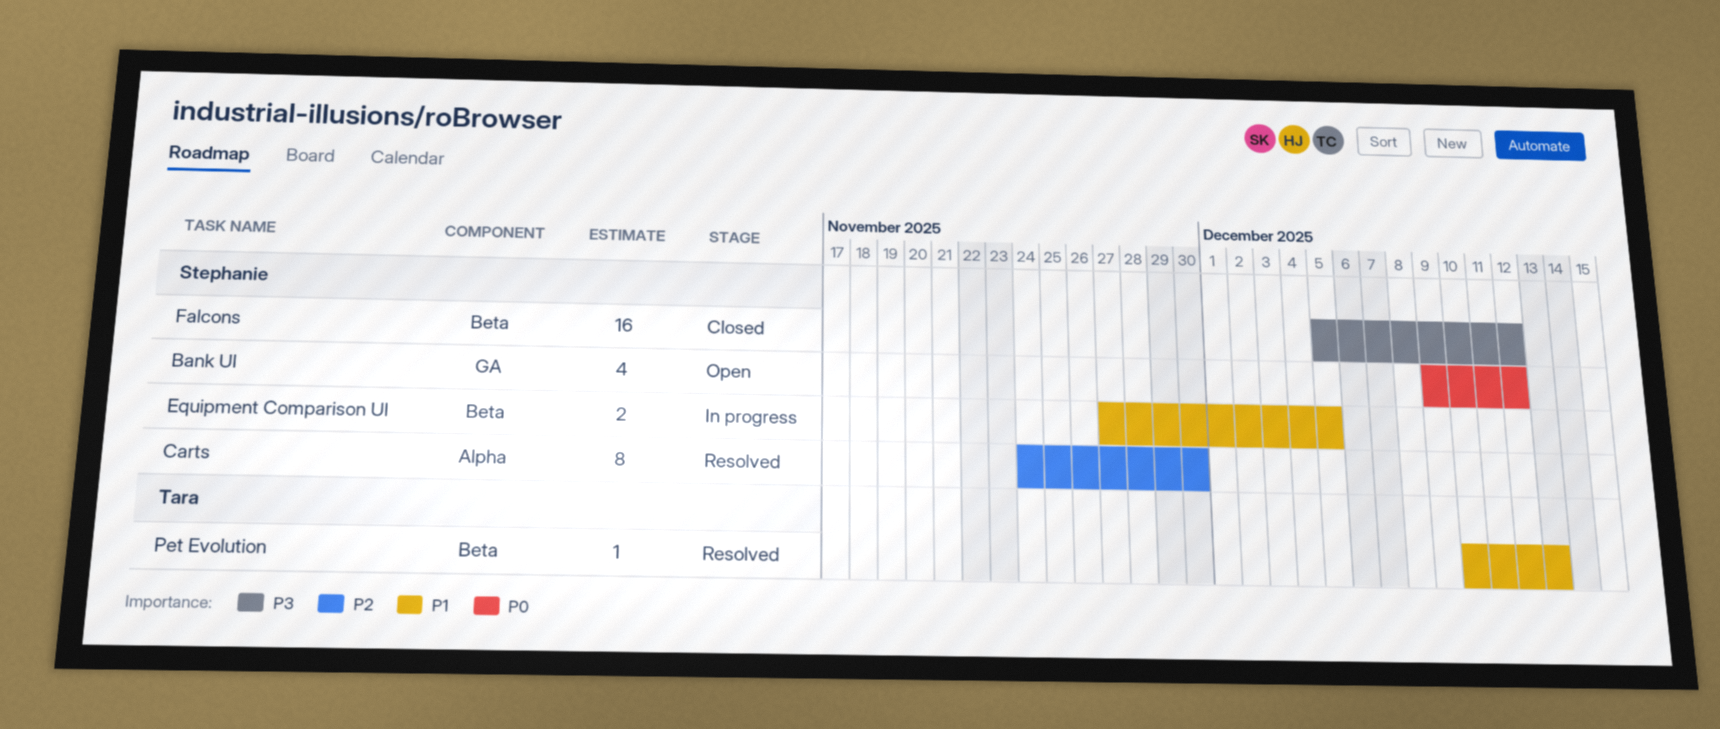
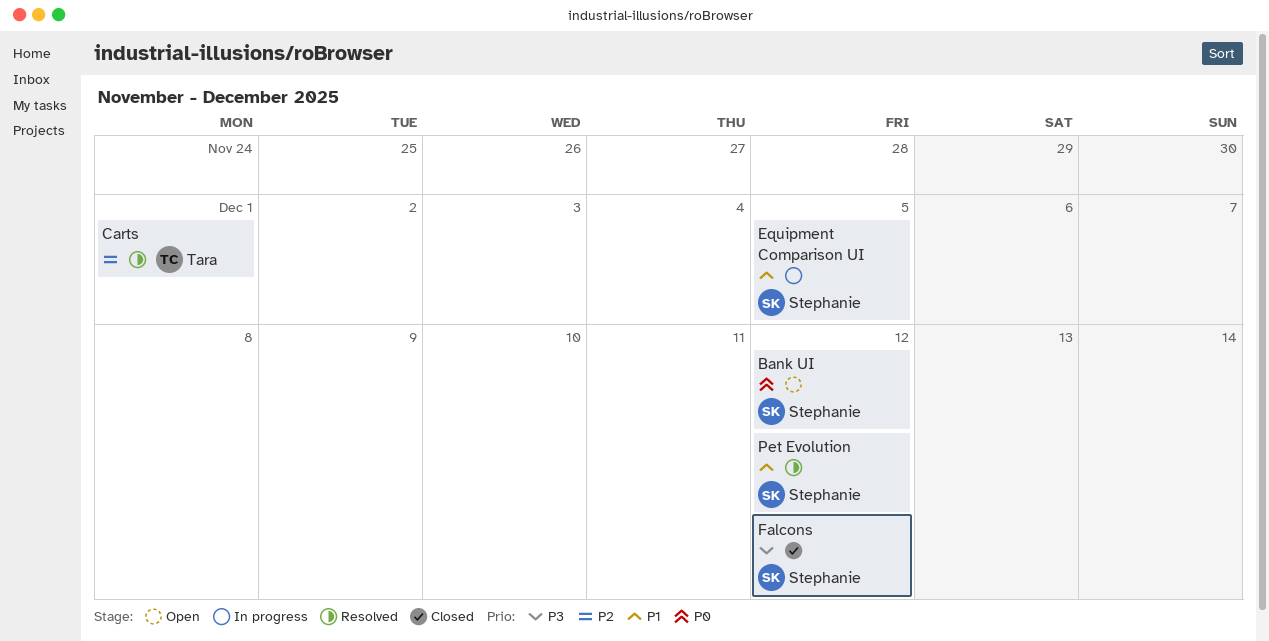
Carts, owner: Stephanie -> Tara
Carts, due: Nov 30 -> Dec 1
Pet Evolution, owner: Tara -> Stephanie
Pet Evolution, due: Dec 13 -> Dec 12

